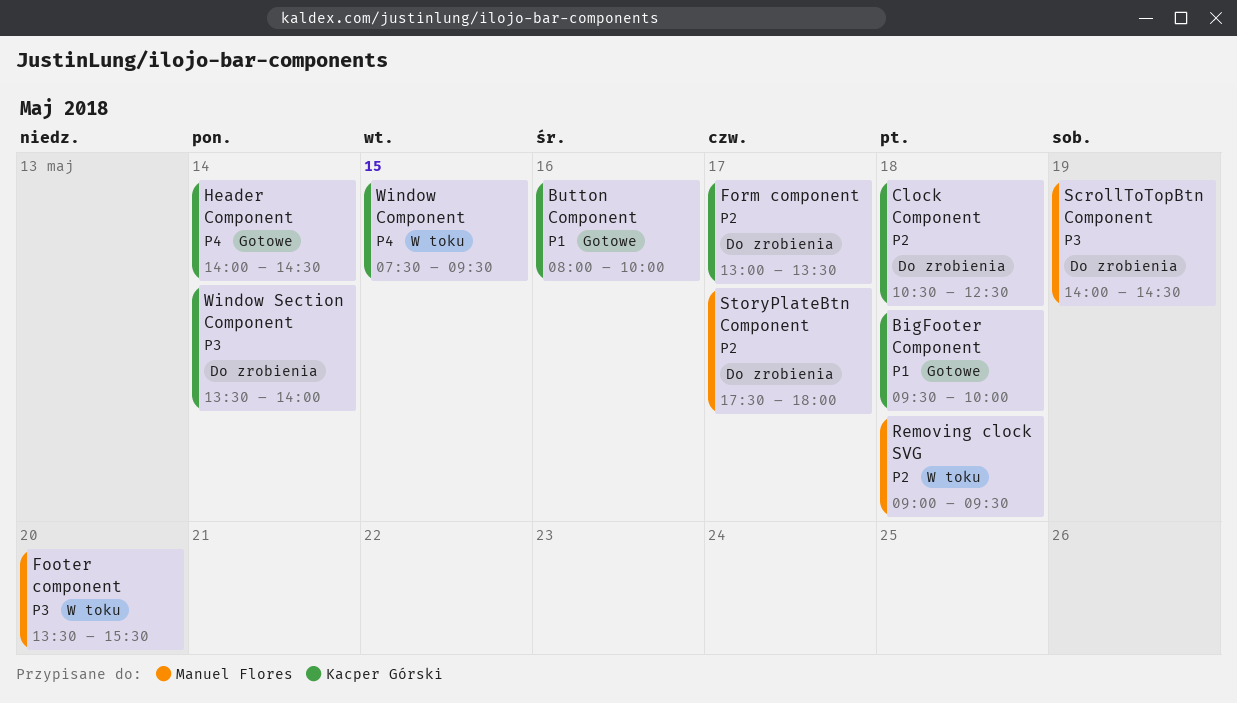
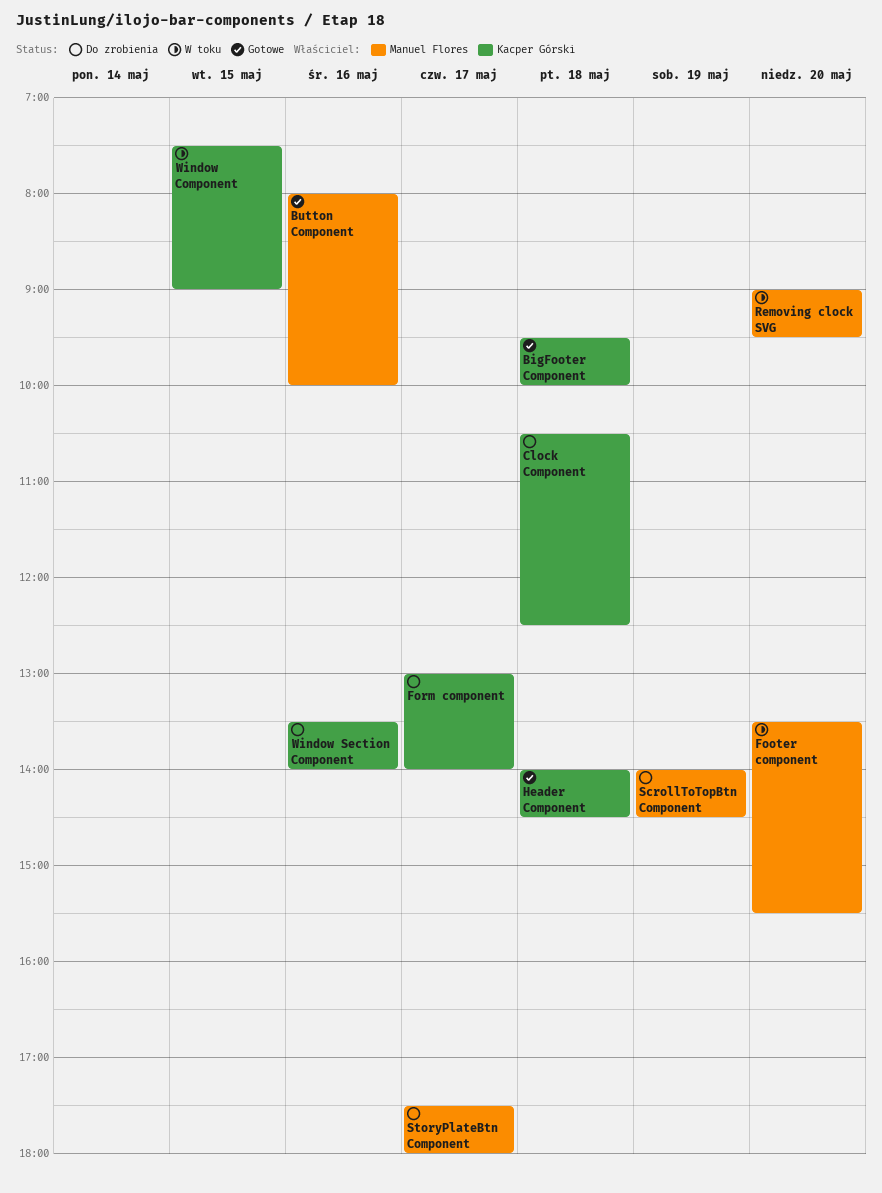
Button Component, owner: Kacper Górski -> Manuel Flores
Form component, ends: 13:30 -> 14:00
Header Component, day: May 14 -> May 18
Removing clock SVG, day: May 18 -> May 20
Window Component, ends: 09:30 -> 09:00
Window Section Component, day: May 14 -> May 16

